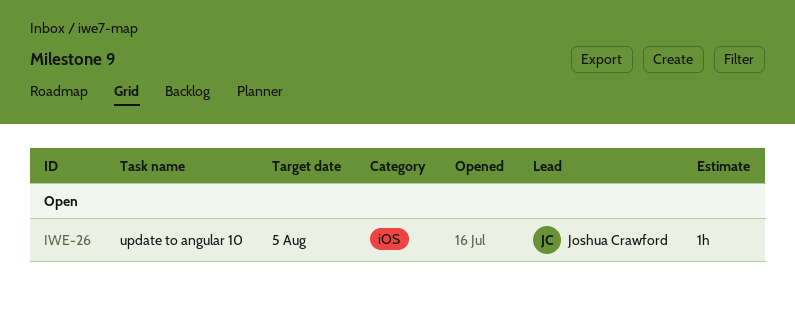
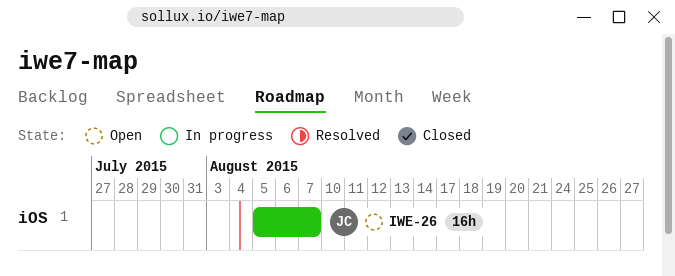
IWE-26, estimate: 1h -> 16h
IWE-26, due: Aug 5 -> Aug 7

